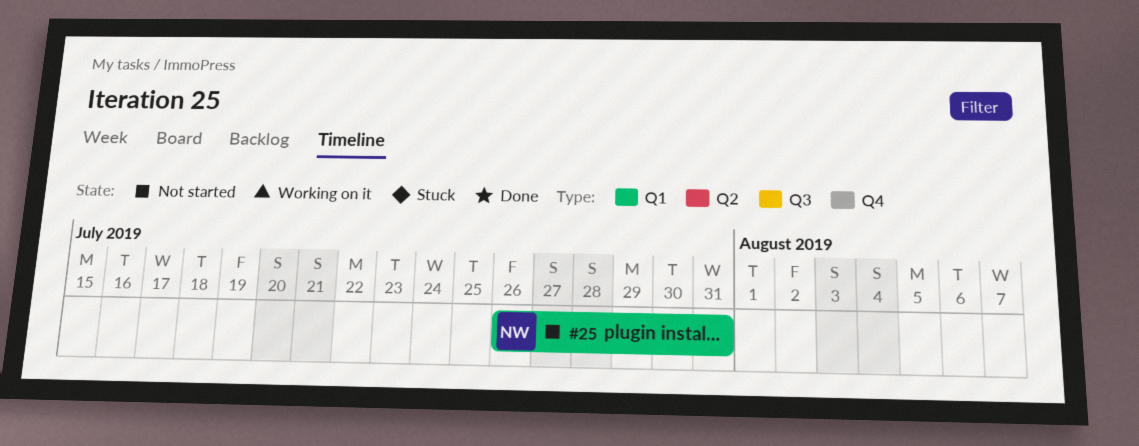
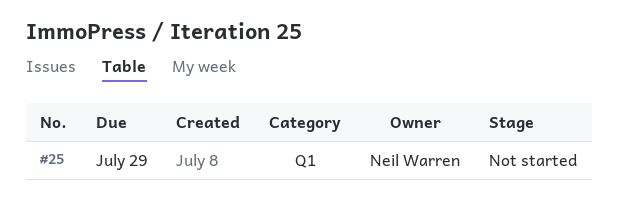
#25, due: Jul 31 -> Jul 29

